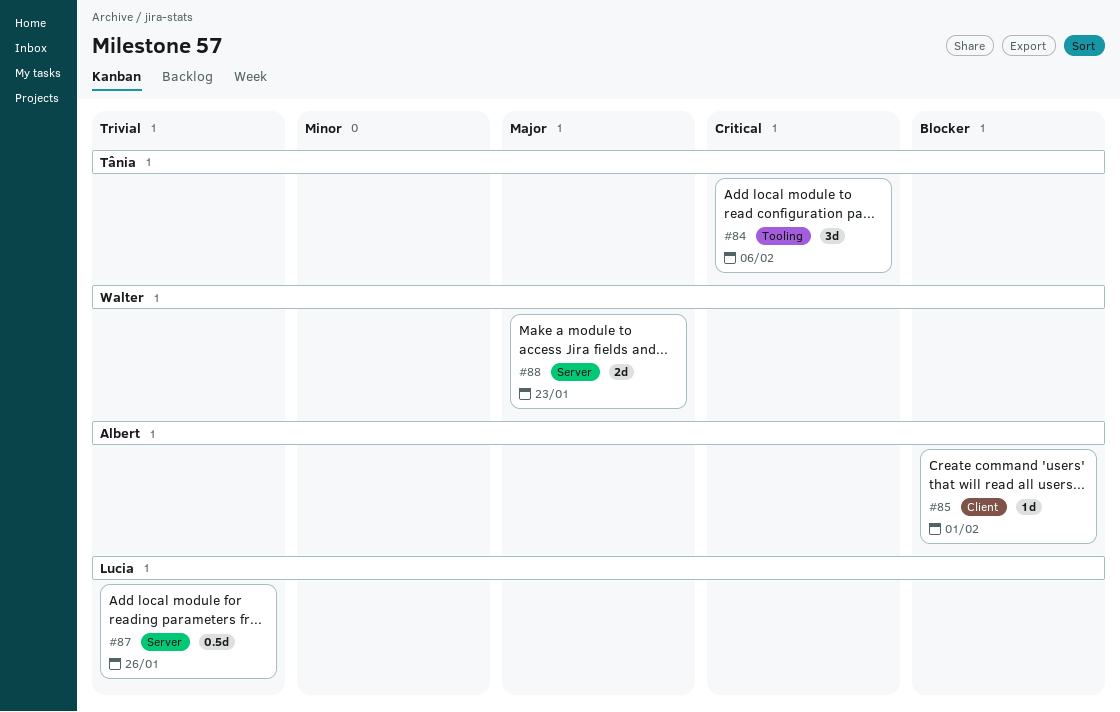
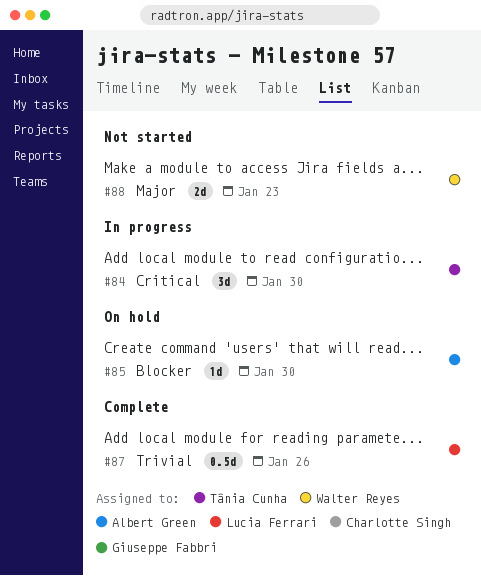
#84, due: Feb 6 -> Jan 30
#85, due: Feb 1 -> Jan 30

